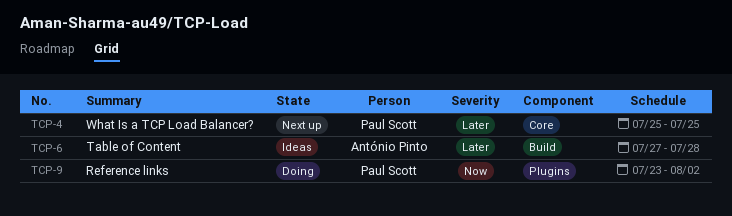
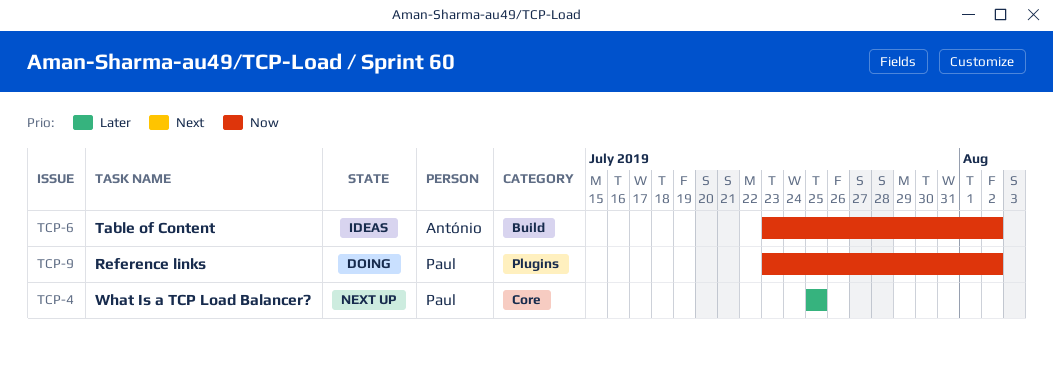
TCP-6, priority: Later -> Now
TCP-6, start: Jul 27 -> Jul 23
TCP-6, due: Jul 28 -> Aug 2

